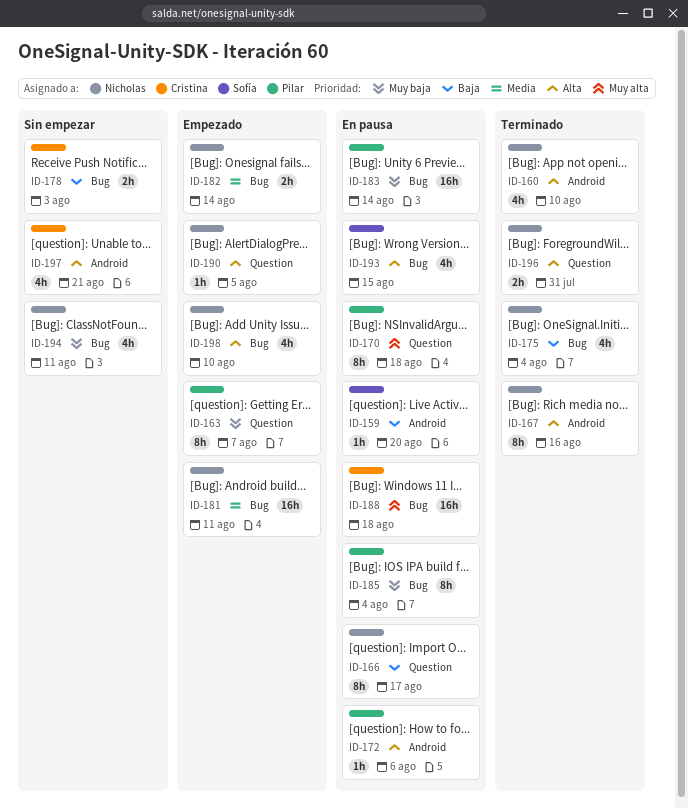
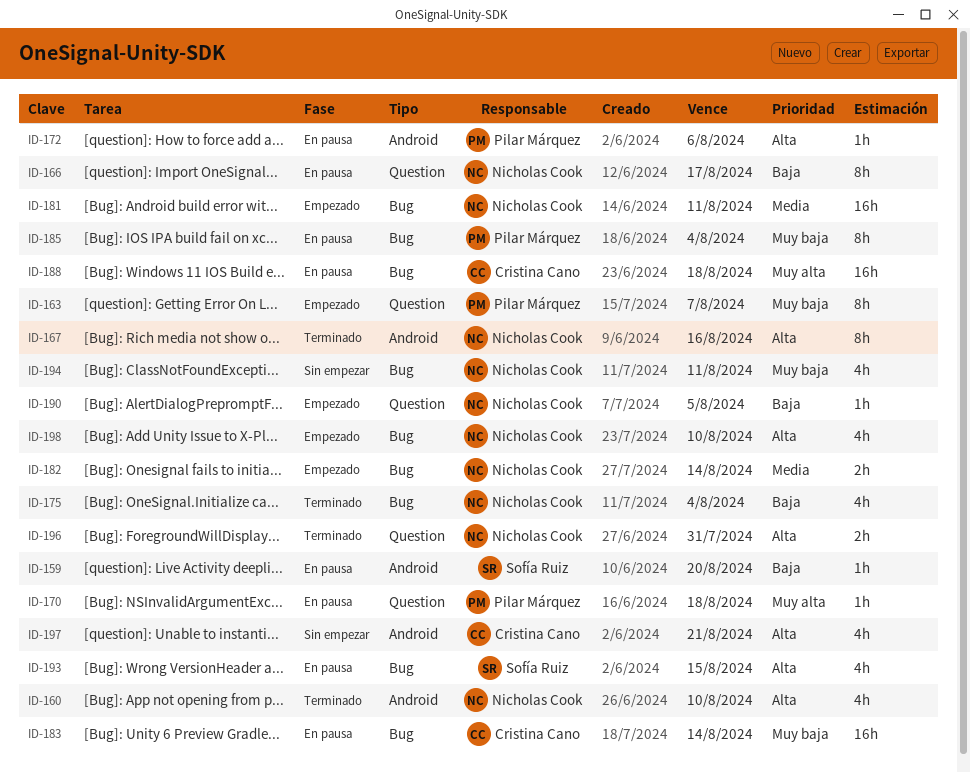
ID-170, estimate: 8h -> 1h
ID-178: present -> none
ID-183, owner: Pilar Márquez -> Cristina Cano
ID-190, priority: Alta -> Baja

